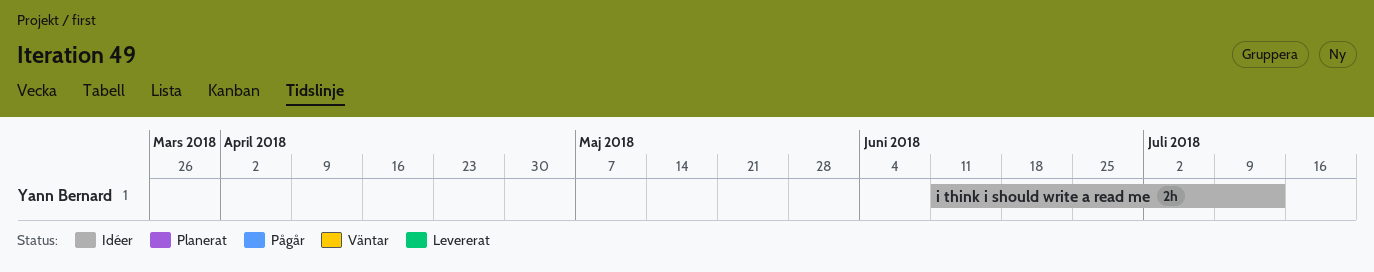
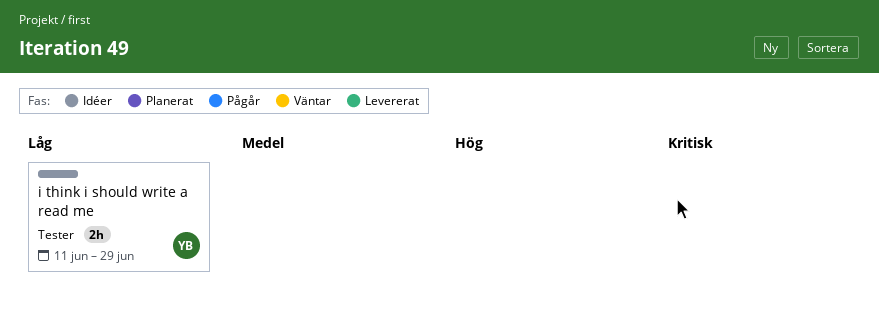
i think i should write a read me, due: Jul 13 -> Jun 29

